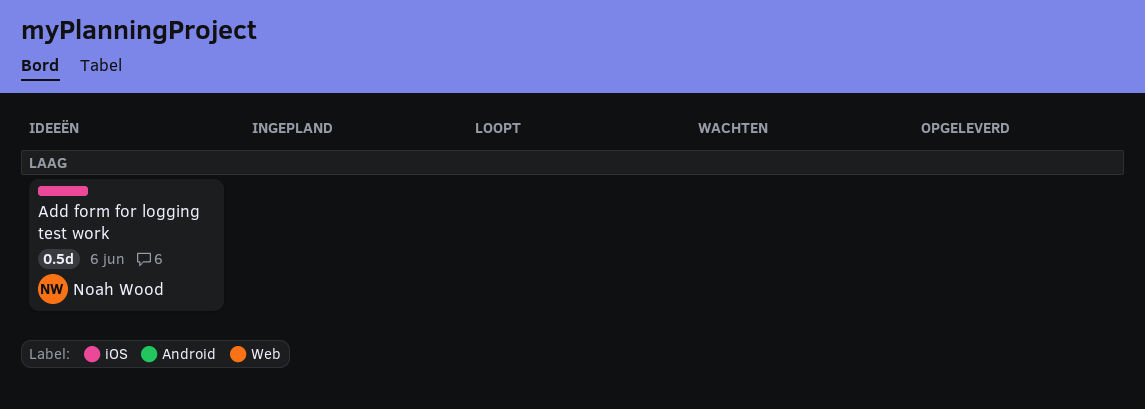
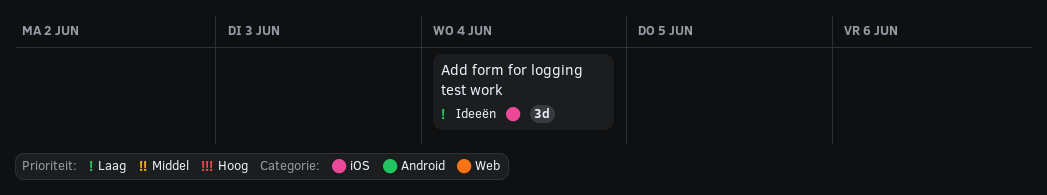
Add form for logging test work, estimate: 0.5d -> 3d
Add form for logging test work, due: Jun 6 -> Jun 4

